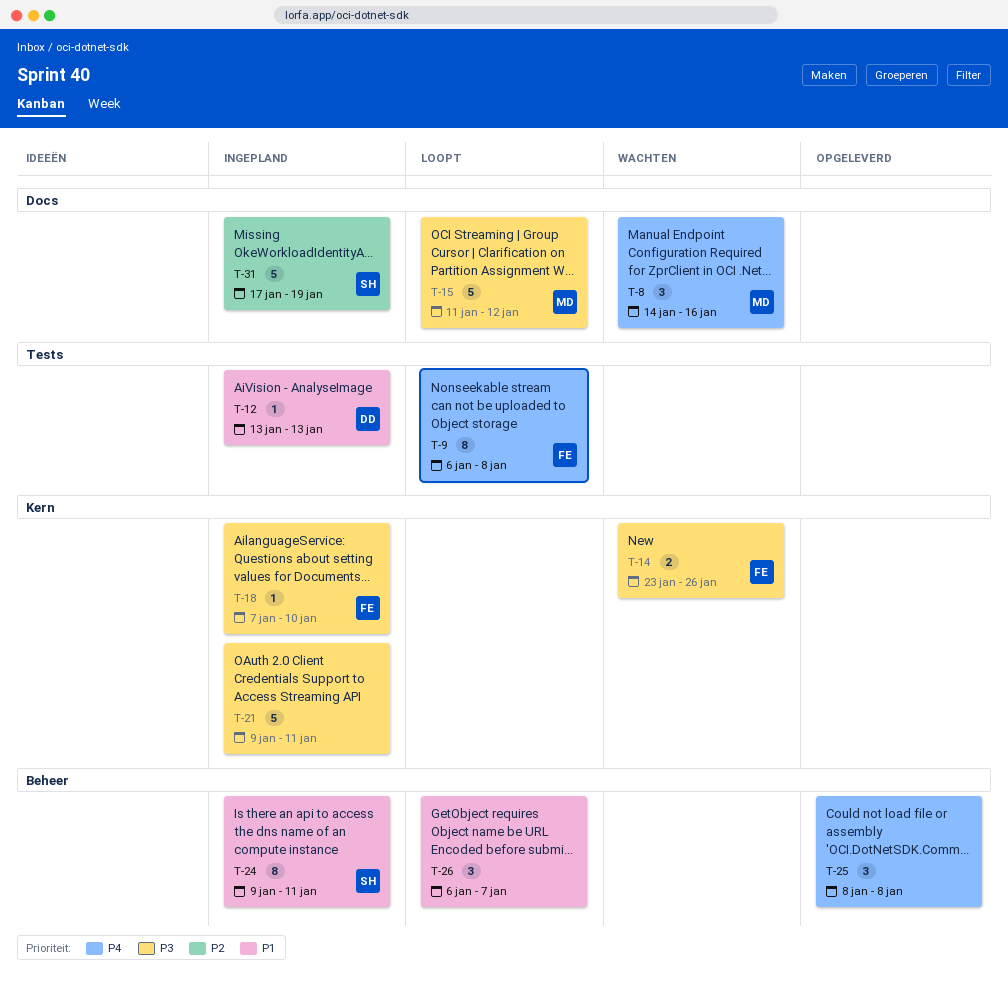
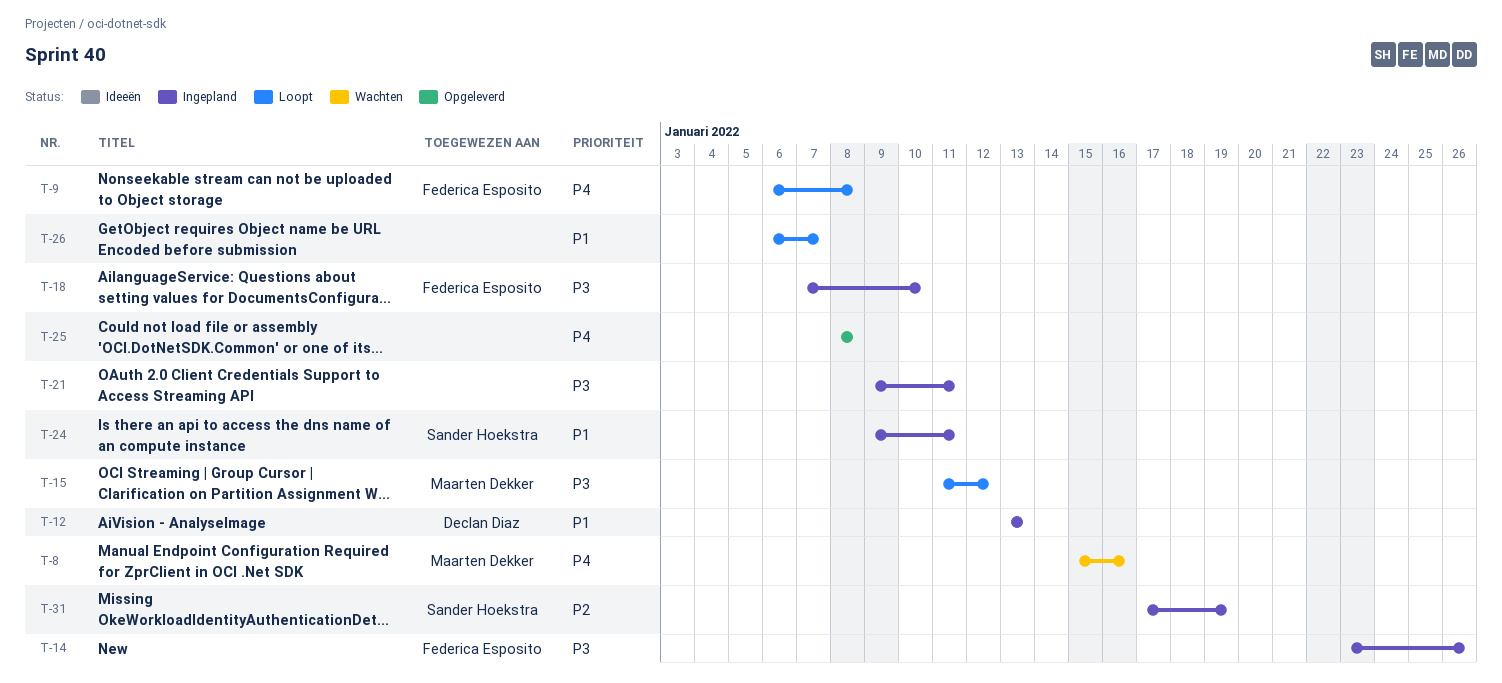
T-8, start: Jan 14 -> Jan 15
T-14, status: Wachten -> Ingepland

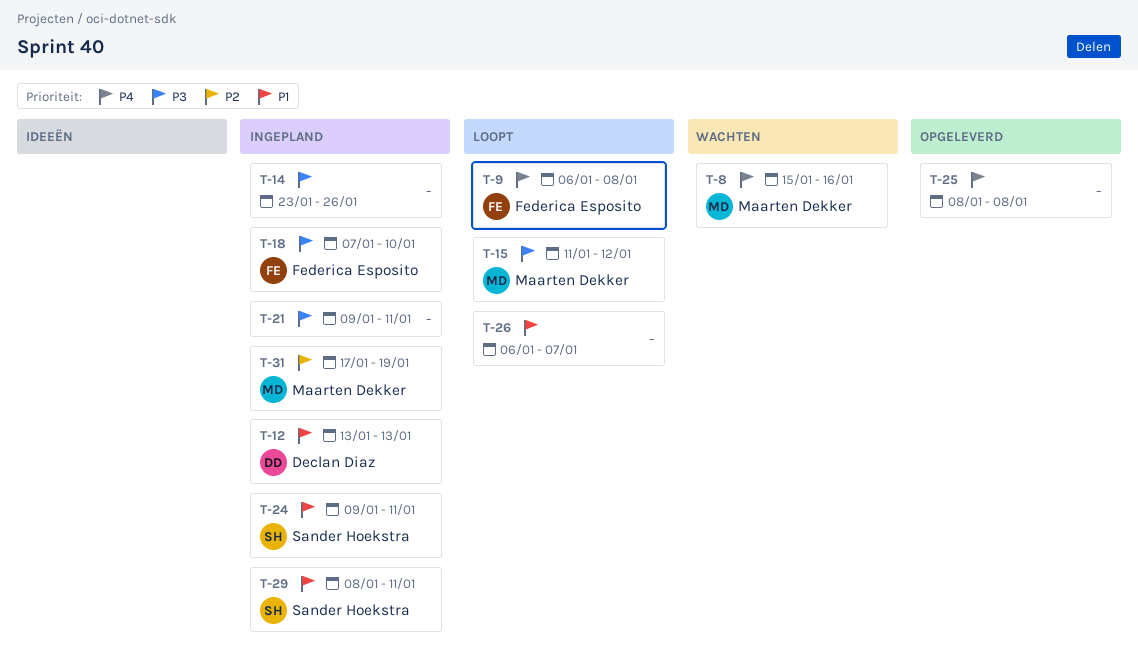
T-14, owner: Federica Esposito -> none
T-29: none -> present
T-31, owner: Sander Hoekstra -> Maarten Dekker

